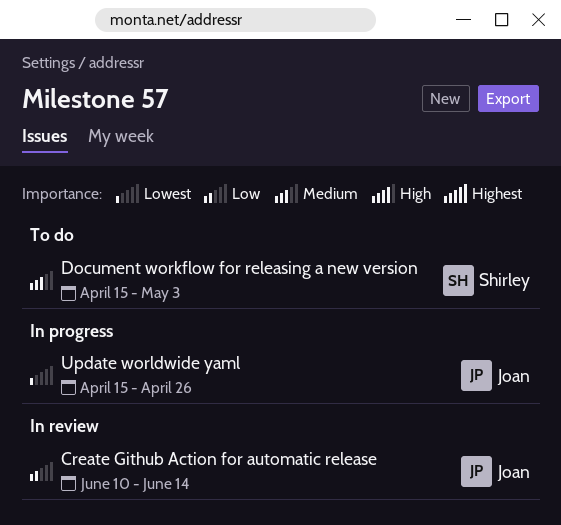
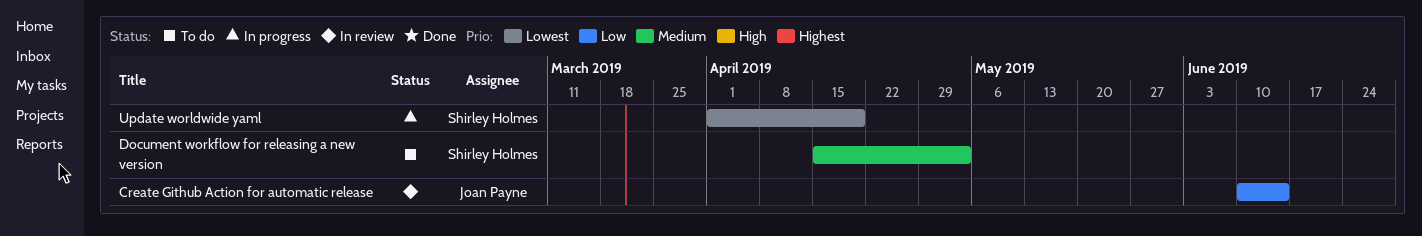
Update worldwide yaml, owner: Joan Payne -> Shirley Holmes
Update worldwide yaml, start: Apr 15 -> Apr 1
Update worldwide yaml, due: Apr 26 -> Apr 19

